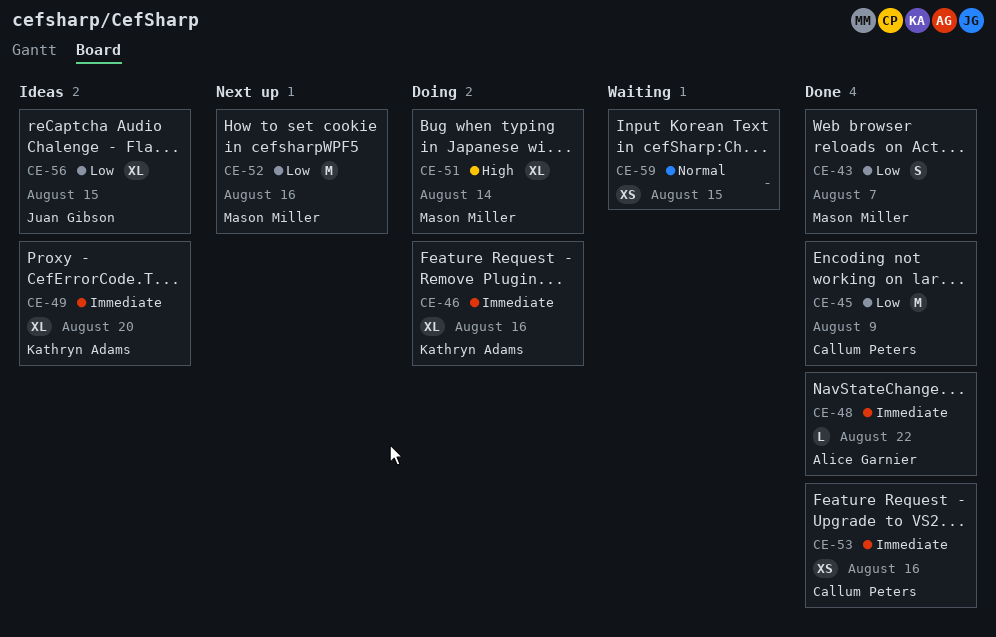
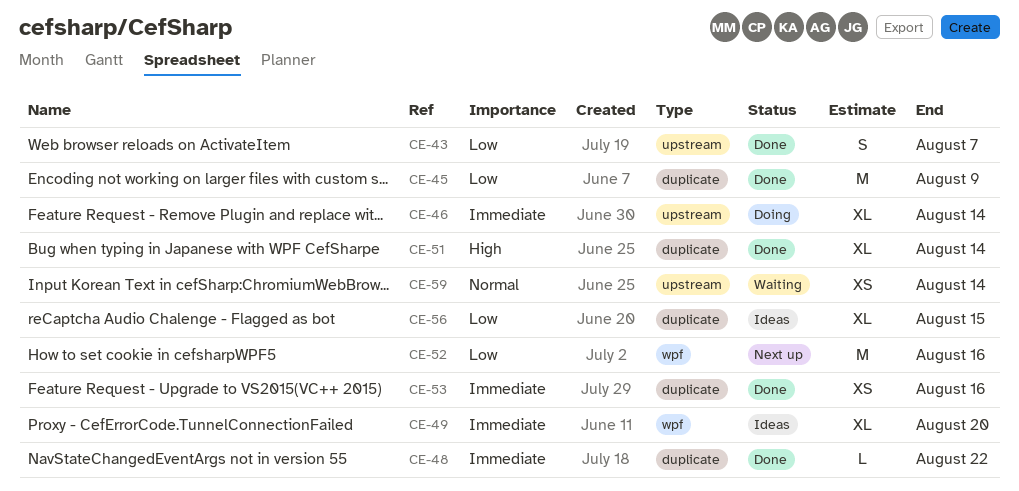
CE-46, due: Aug 16 -> Aug 14
CE-51, status: Doing -> Done
CE-59, due: Aug 15 -> Aug 14

